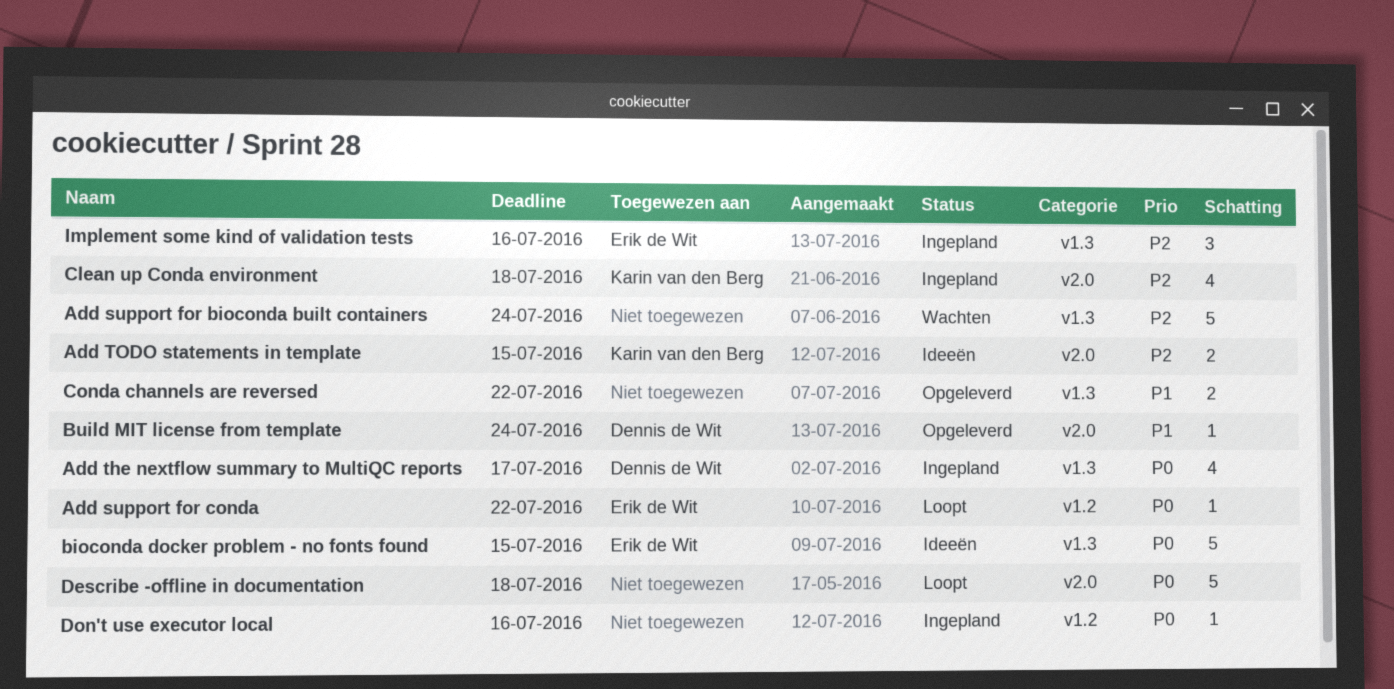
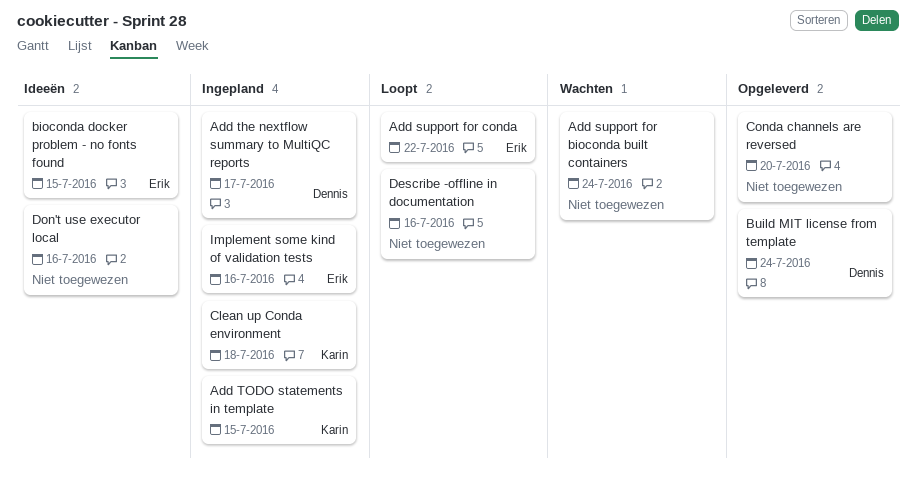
Add TODO statements in template, status: Ideeën -> Ingepland
Conda channels are reversed, due: Jul 22 -> Jul 20
Describe -offline in documentation, due: Jul 18 -> Jul 16
Don't use executor local, status: Ingepland -> Ideeën

